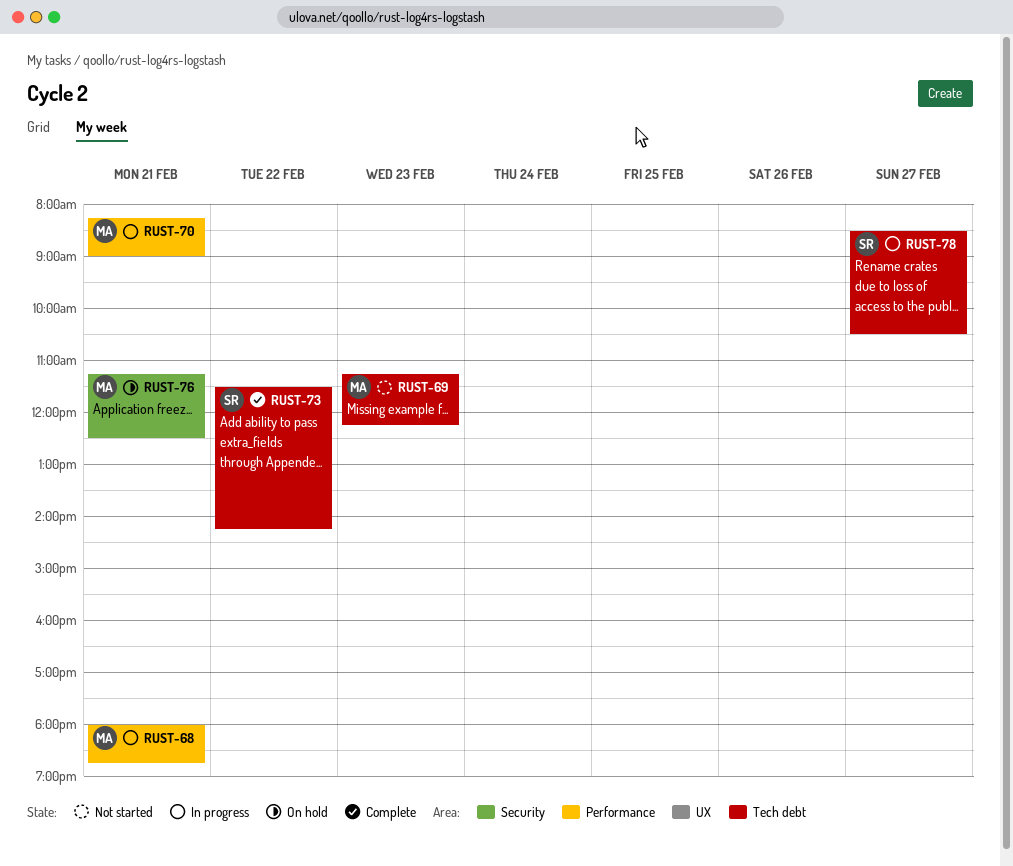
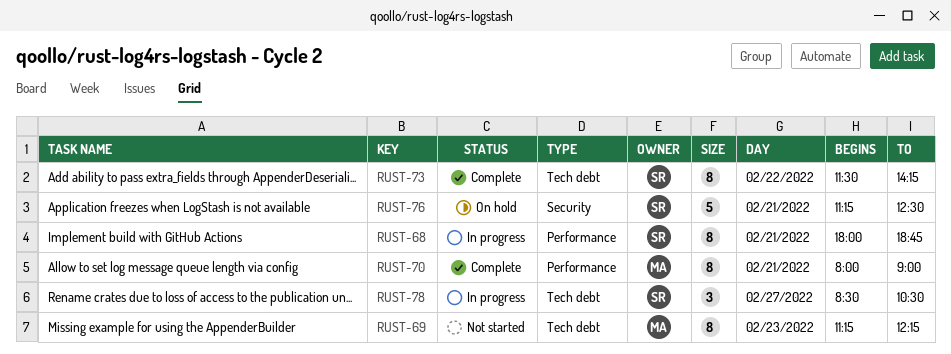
RUST-68, owner: MA -> SR
RUST-70, status: In progress -> Complete
RUST-70, begins: 08:15 -> 08:00
RUST-76, owner: MA -> SR

